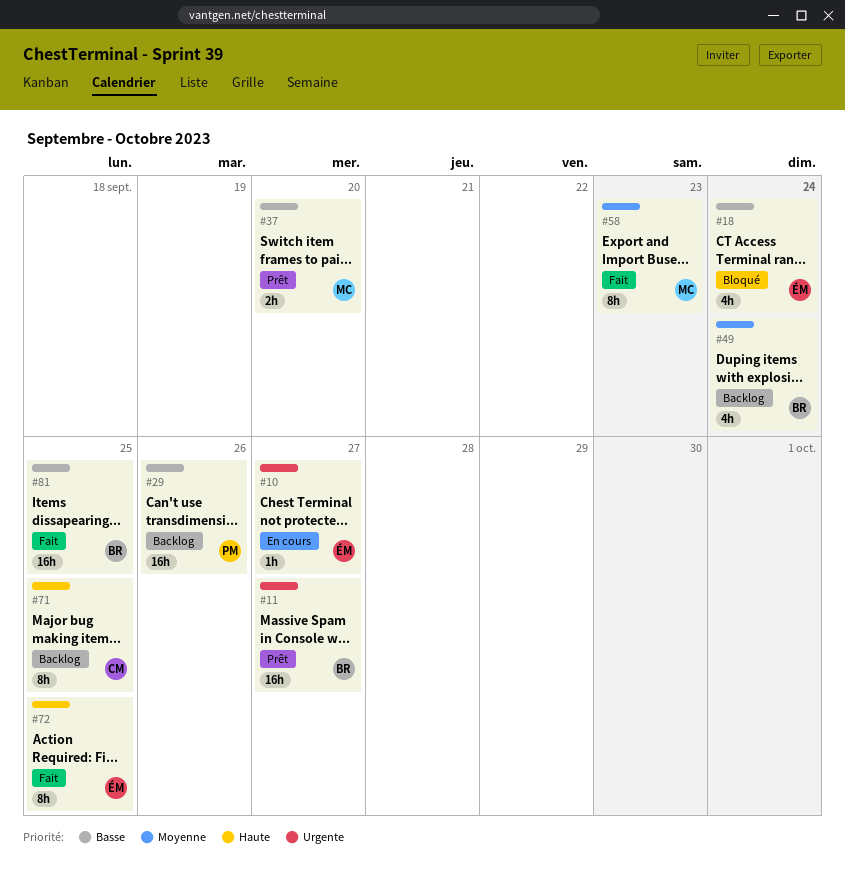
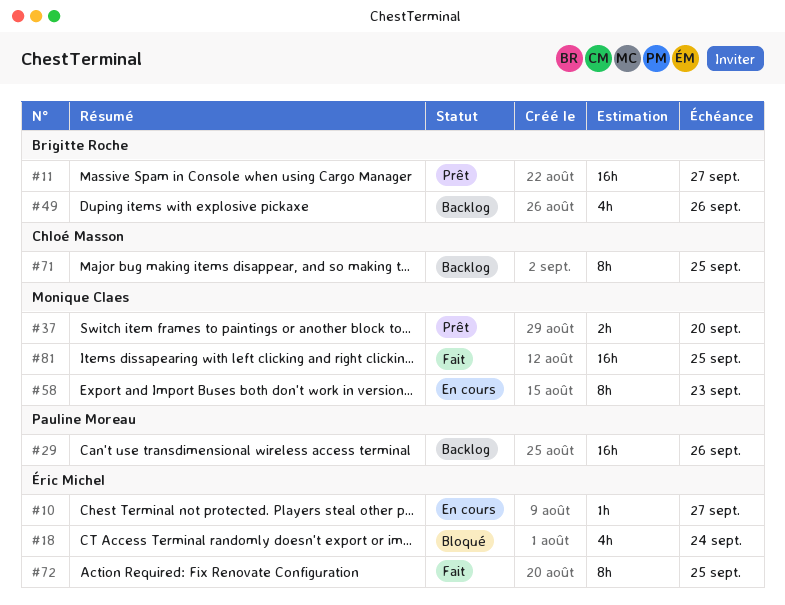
#49, due: Sep 24 -> Sep 26
#58, status: Fait -> En cours
#81, owner: Brigitte Roche -> Monique Claes

